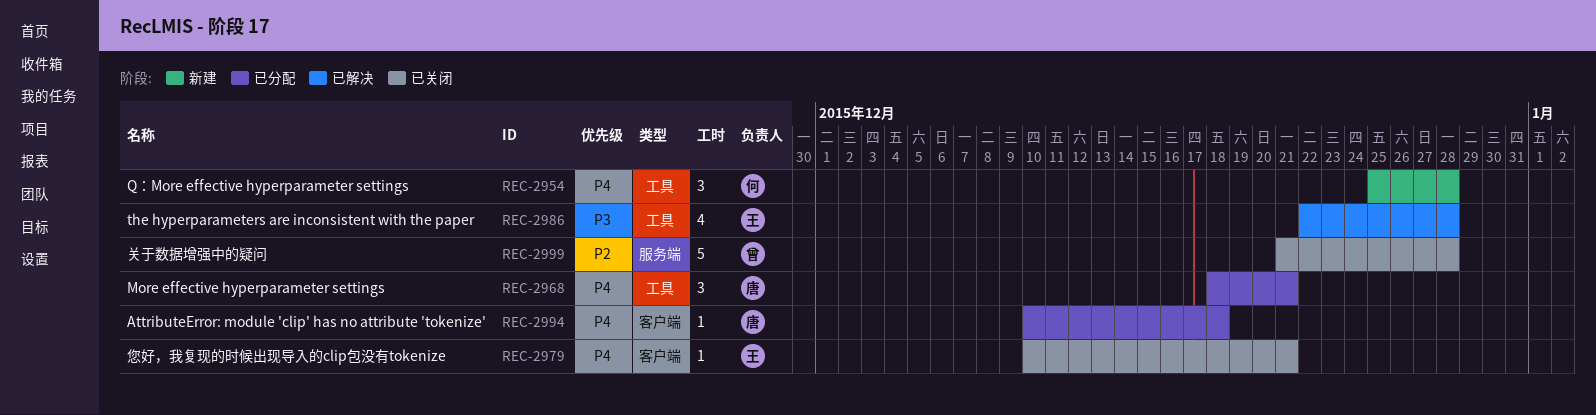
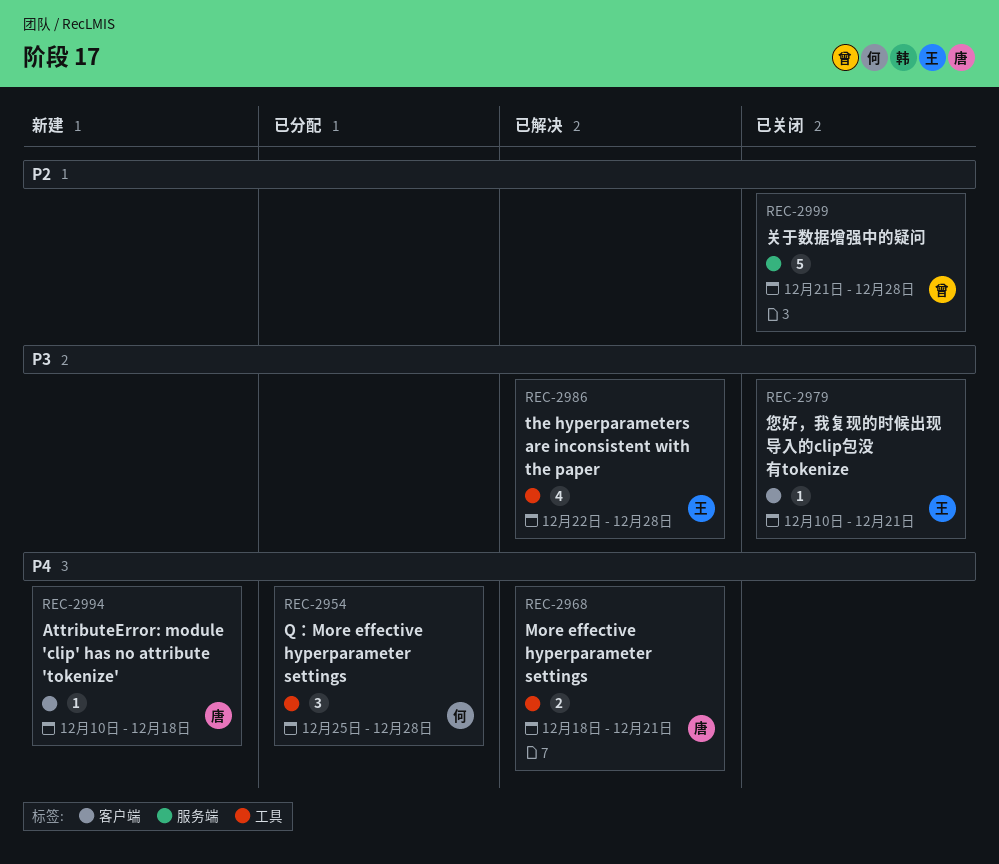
REC-2954, status: 新建 -> 已分配
REC-2968, status: 已分配 -> 已解决
REC-2968, estimate: 3 -> 2
REC-2979, priority: P4 -> P3
REC-2994, status: 已分配 -> 新建

